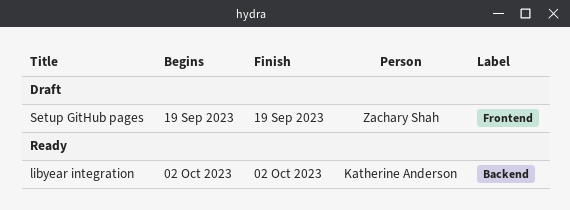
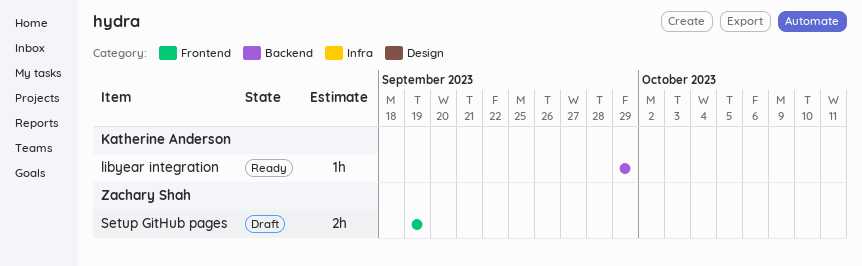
libyear integration, start: Oct 2 -> Sep 29
libyear integration, due: Oct 2 -> Sep 29

